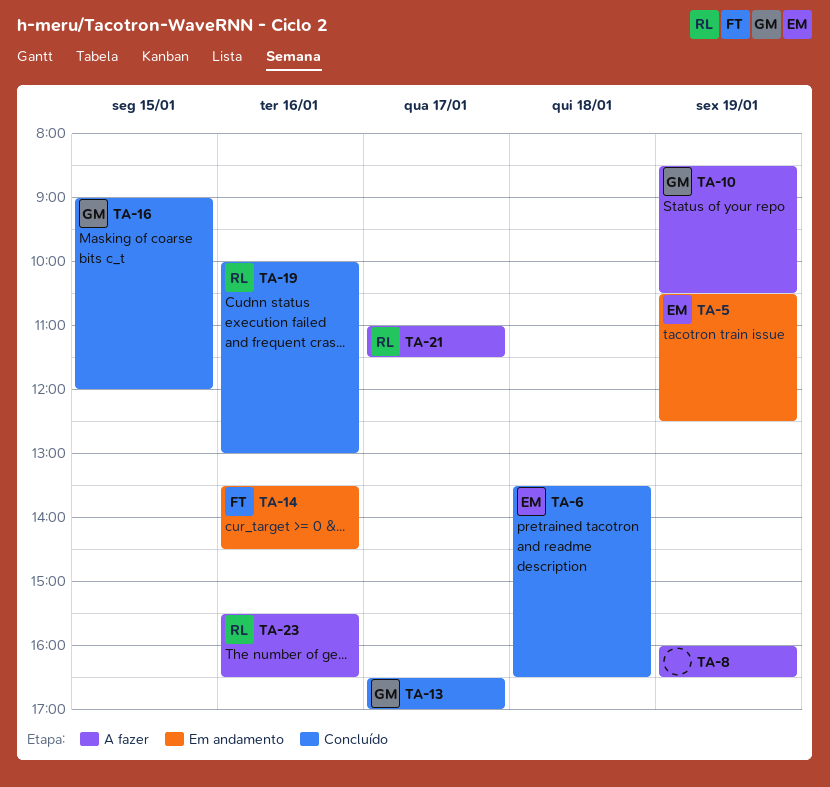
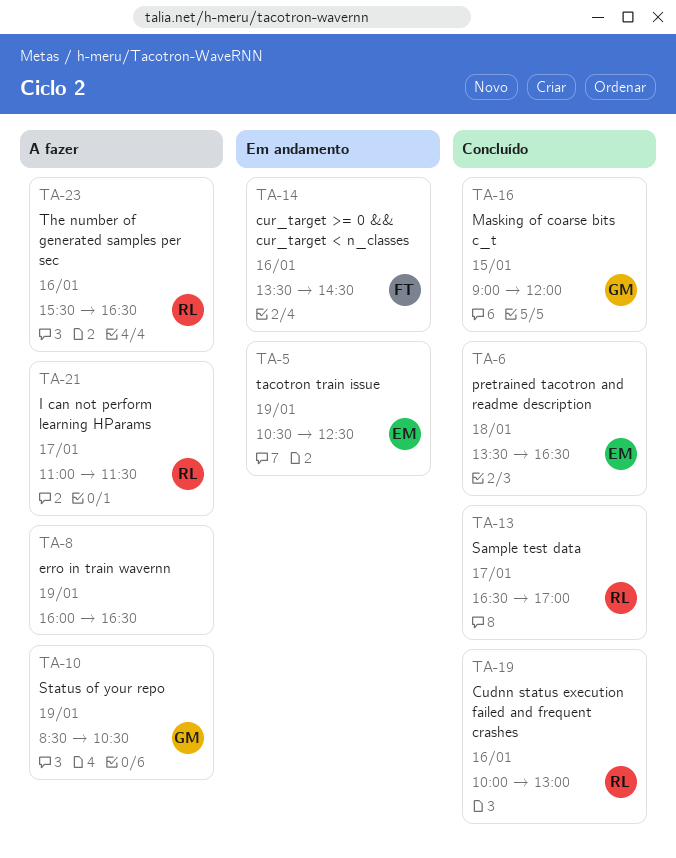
TA-13, owner: GM -> RL

